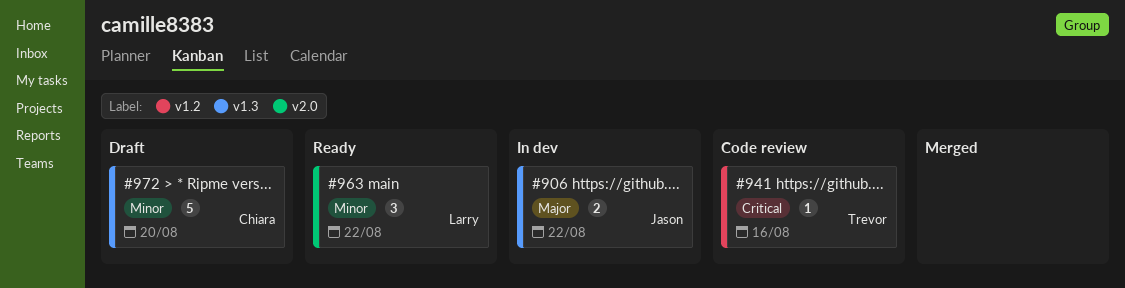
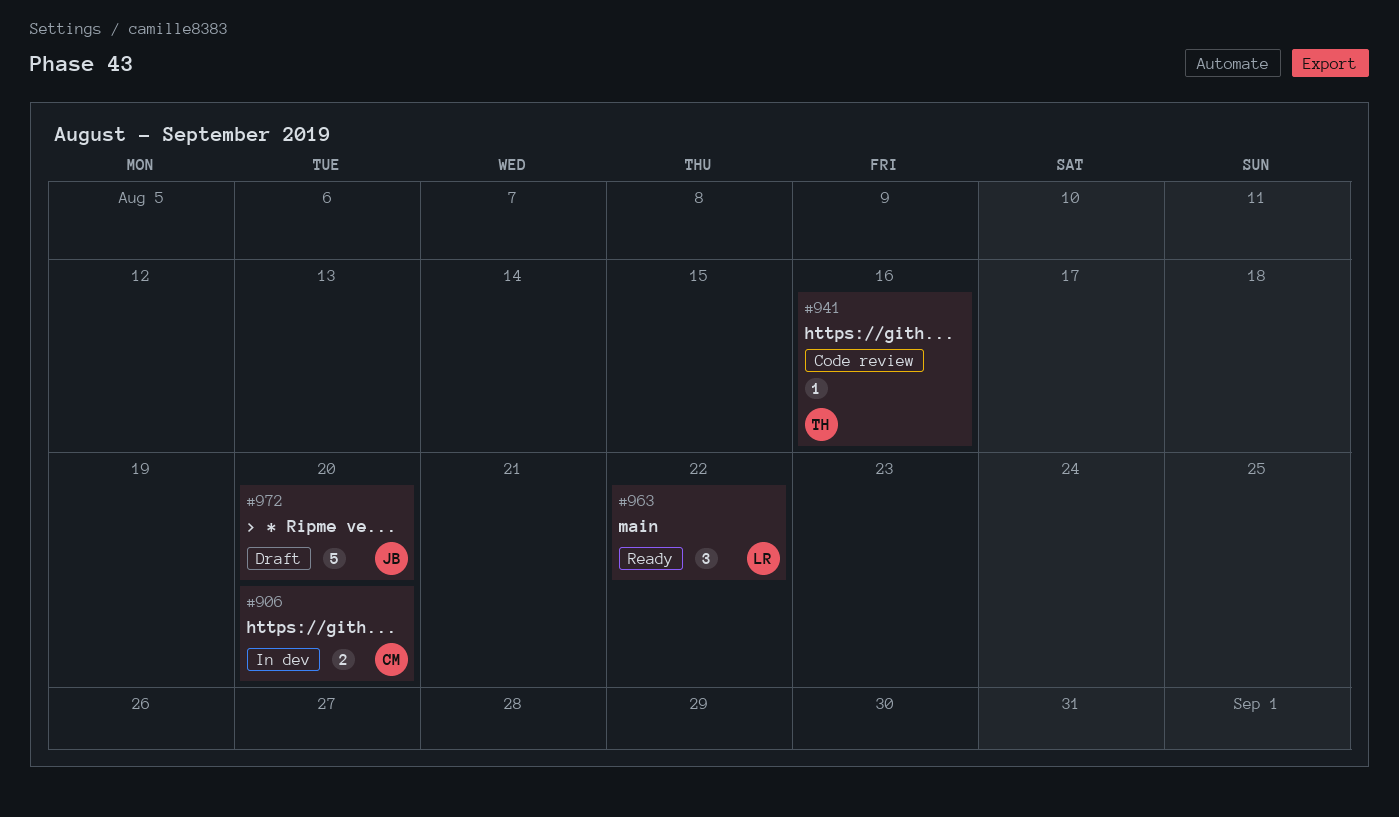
#906, owner: Jason -> Chiara
#906, due: Aug 22 -> Aug 20
#972, owner: Chiara -> Jason

